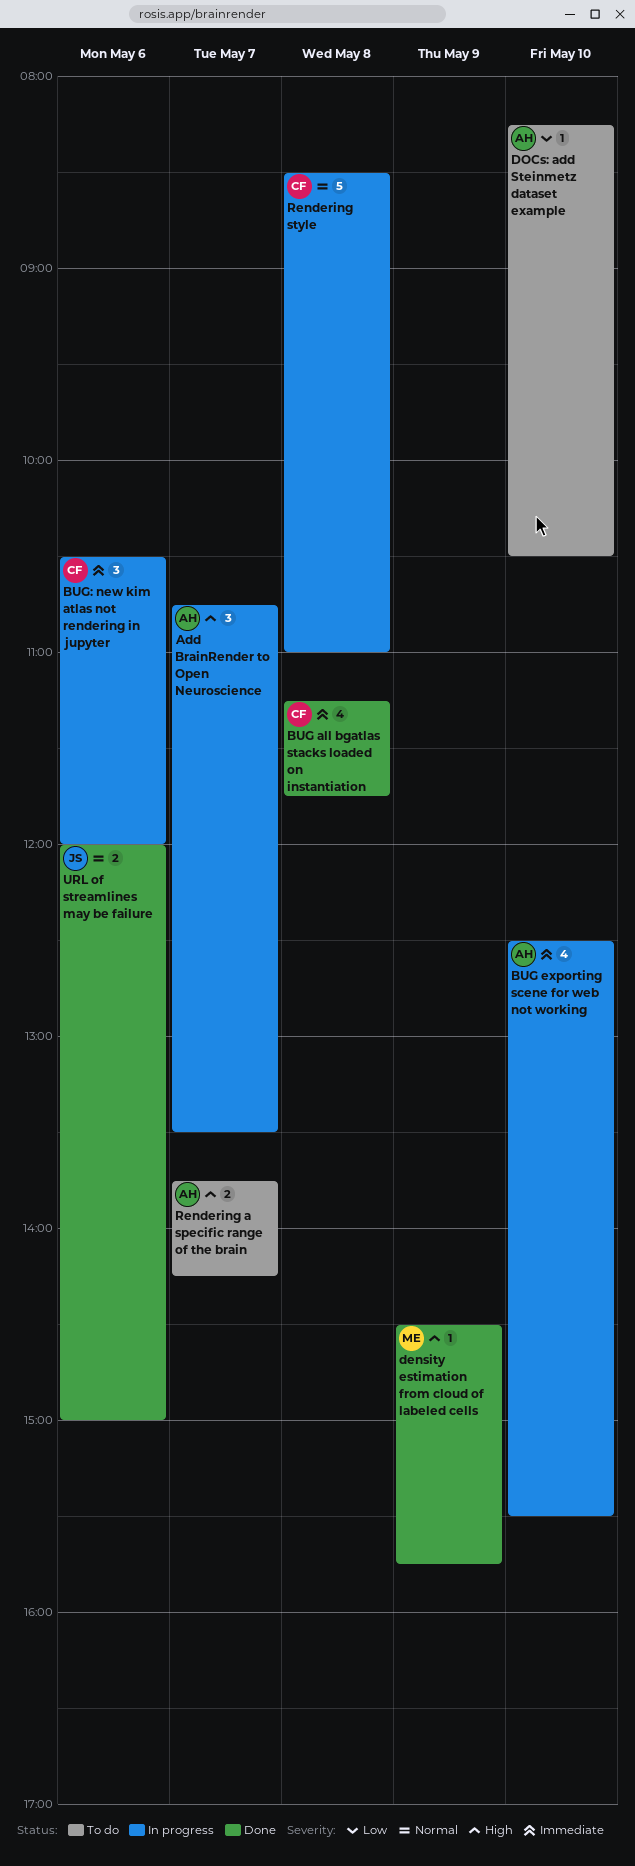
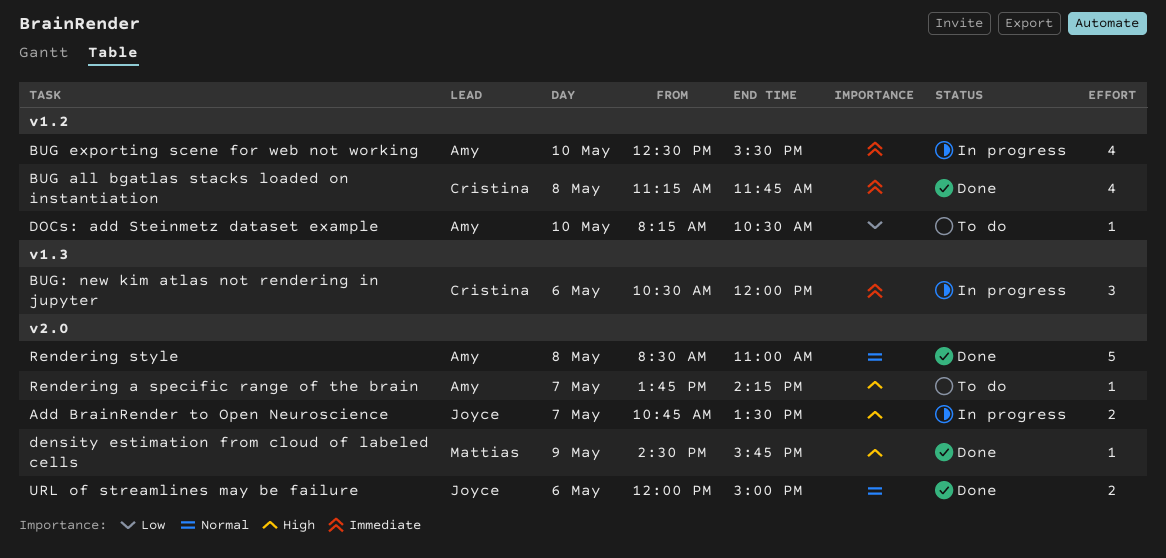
Add BrainRender to Open Neuroscience, owner: Amy -> Joyce
Add BrainRender to Open Neuroscience, estimate: 3 -> 2
Rendering a specific range of the brain, estimate: 2 -> 1
Rendering style, status: In progress -> Done
Rendering style, owner: Cristina -> Amy

